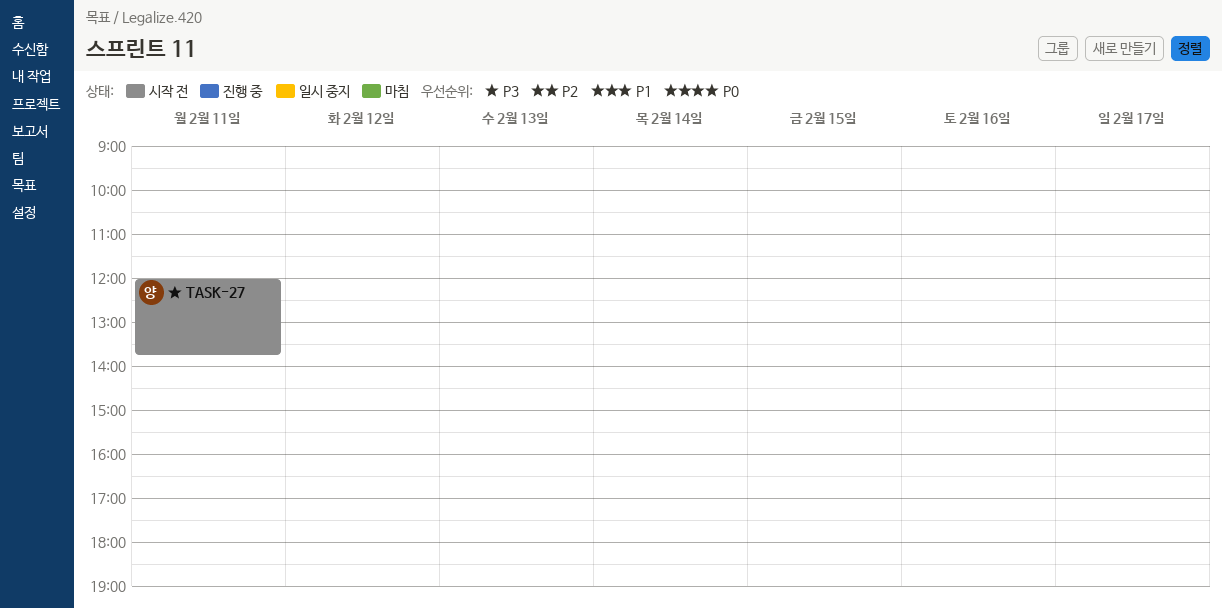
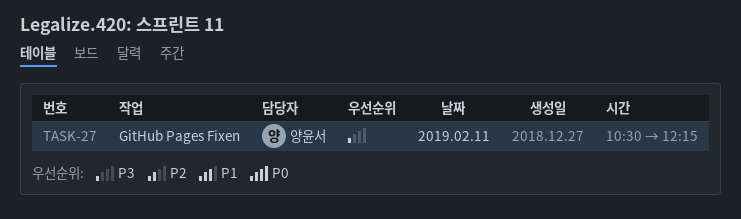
TASK-27, begins: 12:00 -> 10:30
TASK-27, ends: 13:45 -> 12:15

